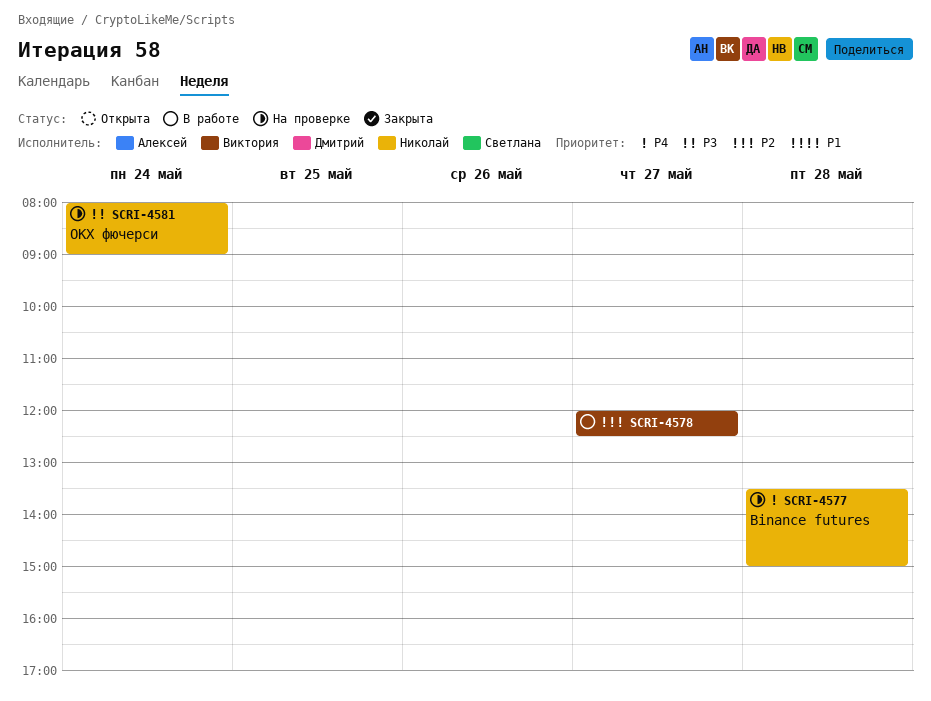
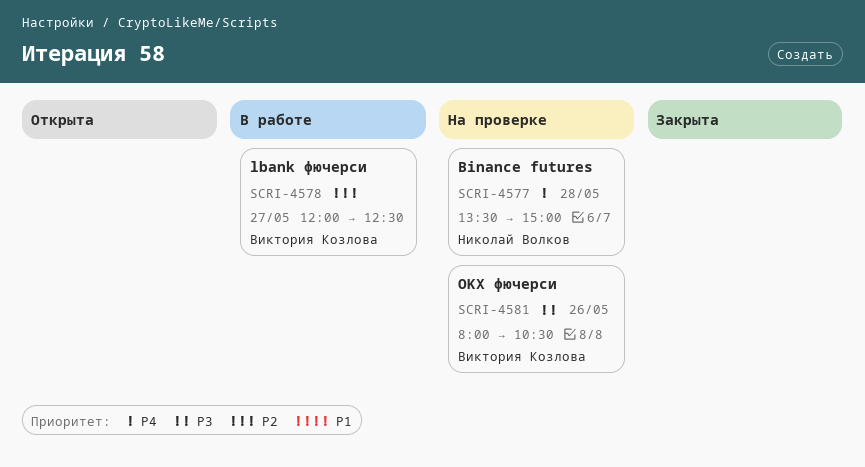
SCRI-4581, owner: Николай Волков -> Виктория Козлова
SCRI-4581, day: May 24 -> May 26
SCRI-4581, ends: 09:00 -> 10:30

